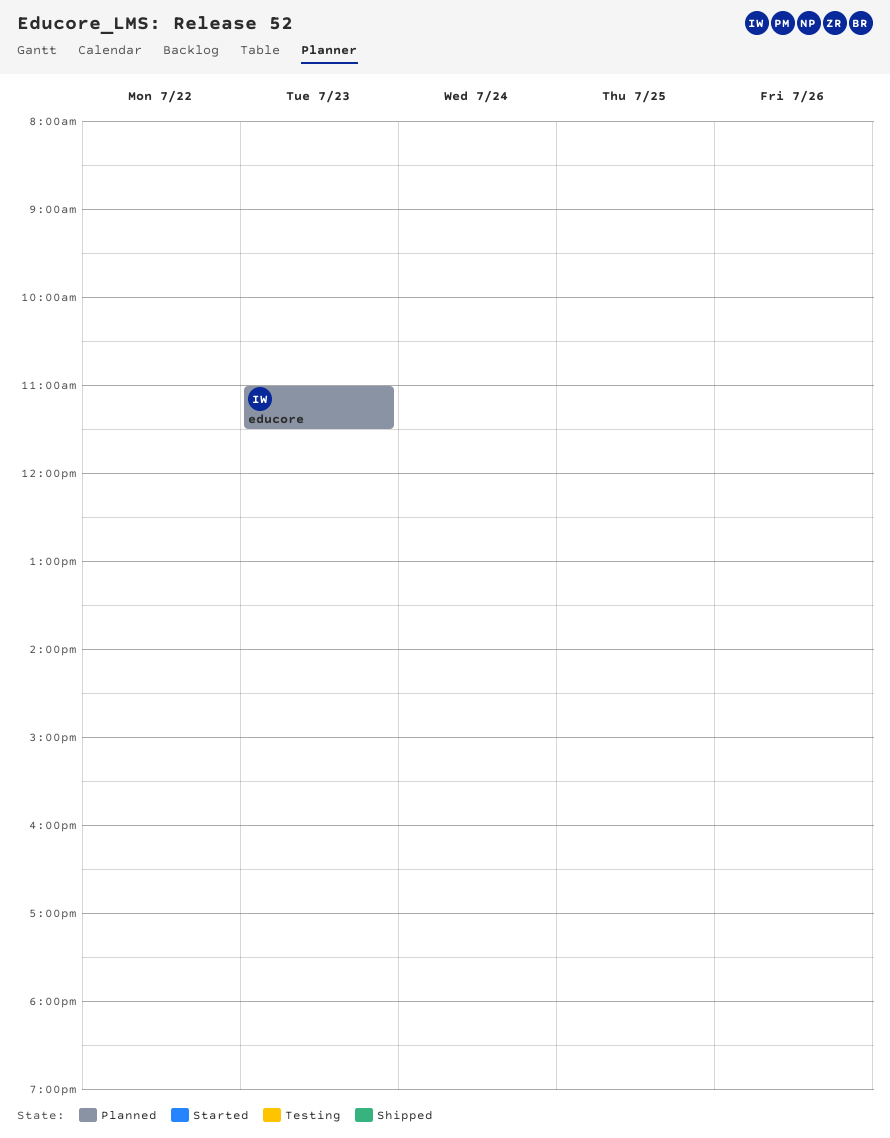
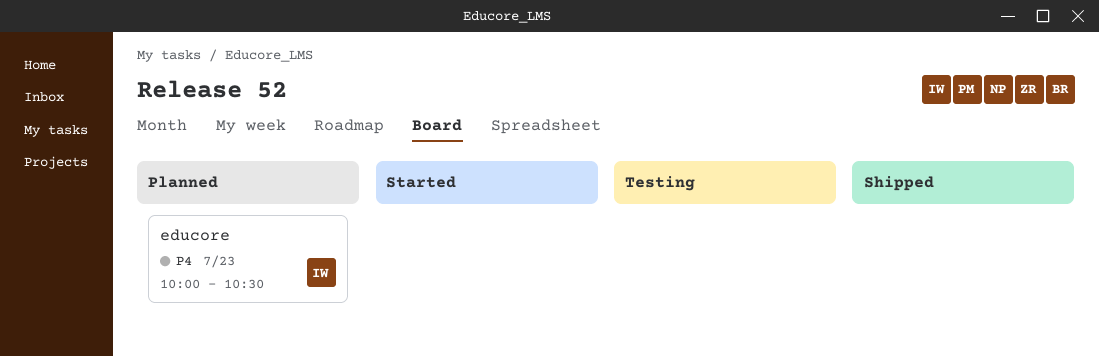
educore, begins: 11:00 -> 10:00
educore, ends: 11:30 -> 10:30

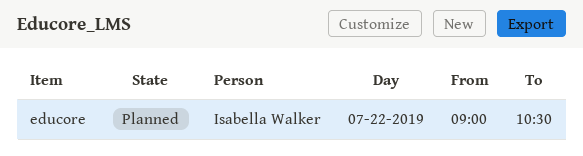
educore, day: Jul 23 -> Jul 22
educore, begins: 10:00 -> 09:00

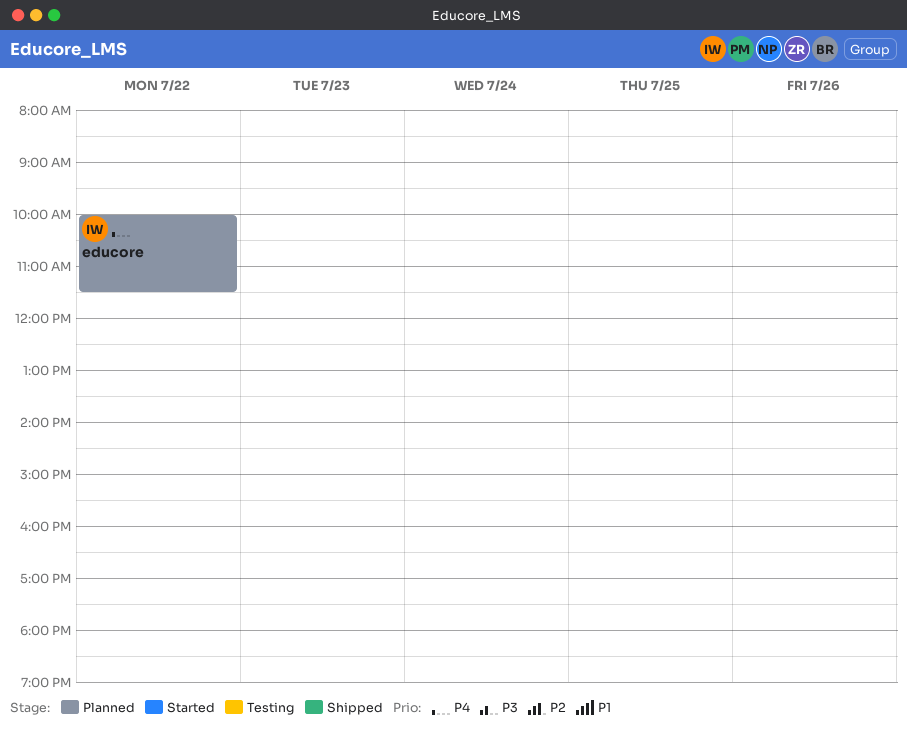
educore, begins: 09:00 -> 10:00
educore, ends: 10:30 -> 11:30

